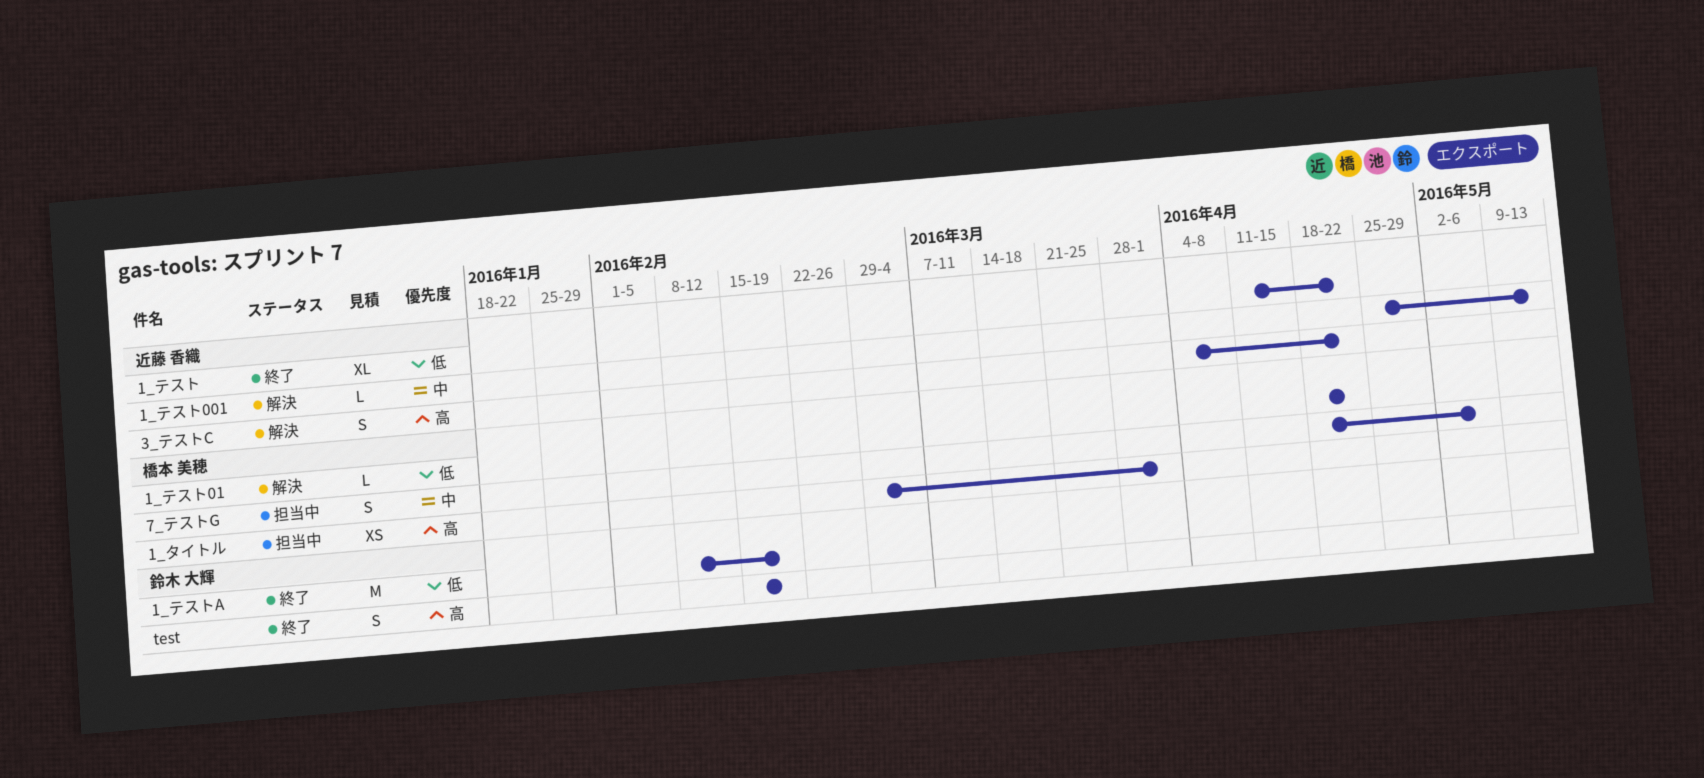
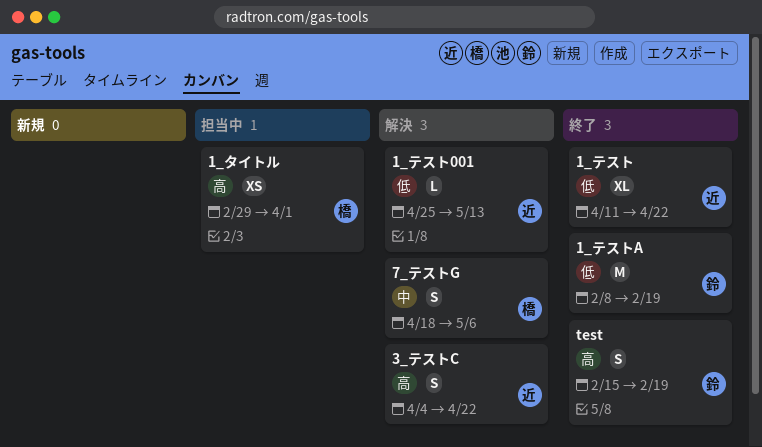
1_テスト001, priority: 中 -> 低
1_テスト01: present -> none
7_テストG, status: 担当中 -> 解決

